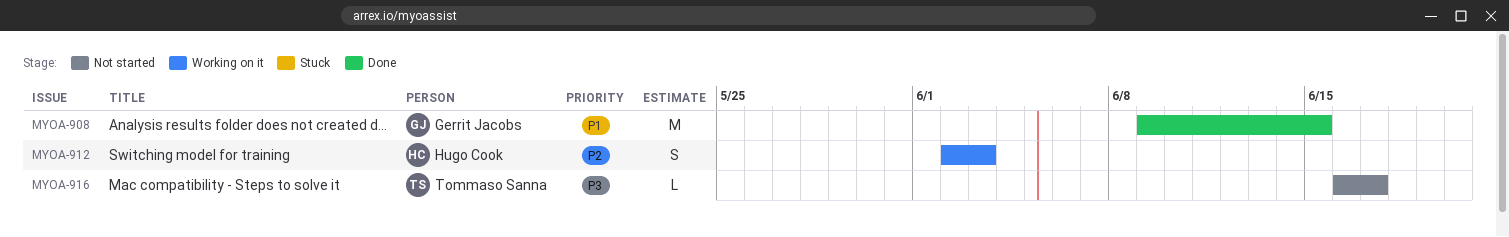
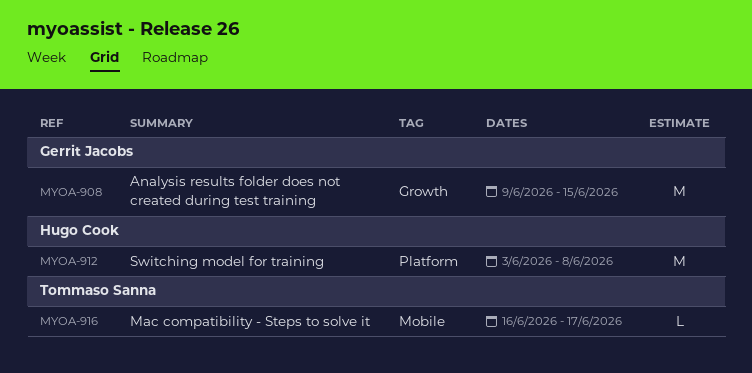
MYOA-912, estimate: S -> M
MYOA-912, start: Jun 2 -> Jun 3
MYOA-912, due: Jun 3 -> Jun 8

